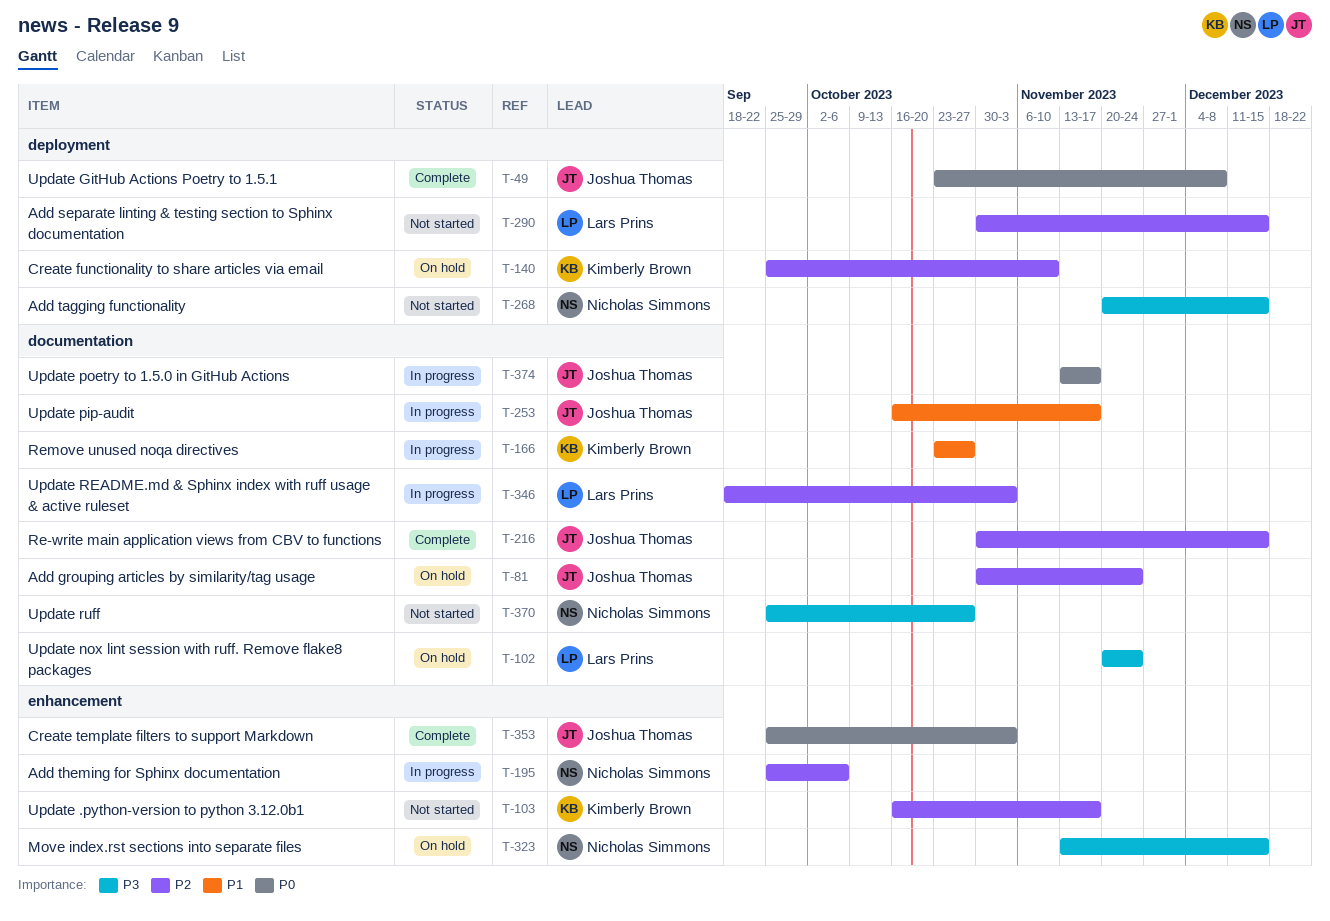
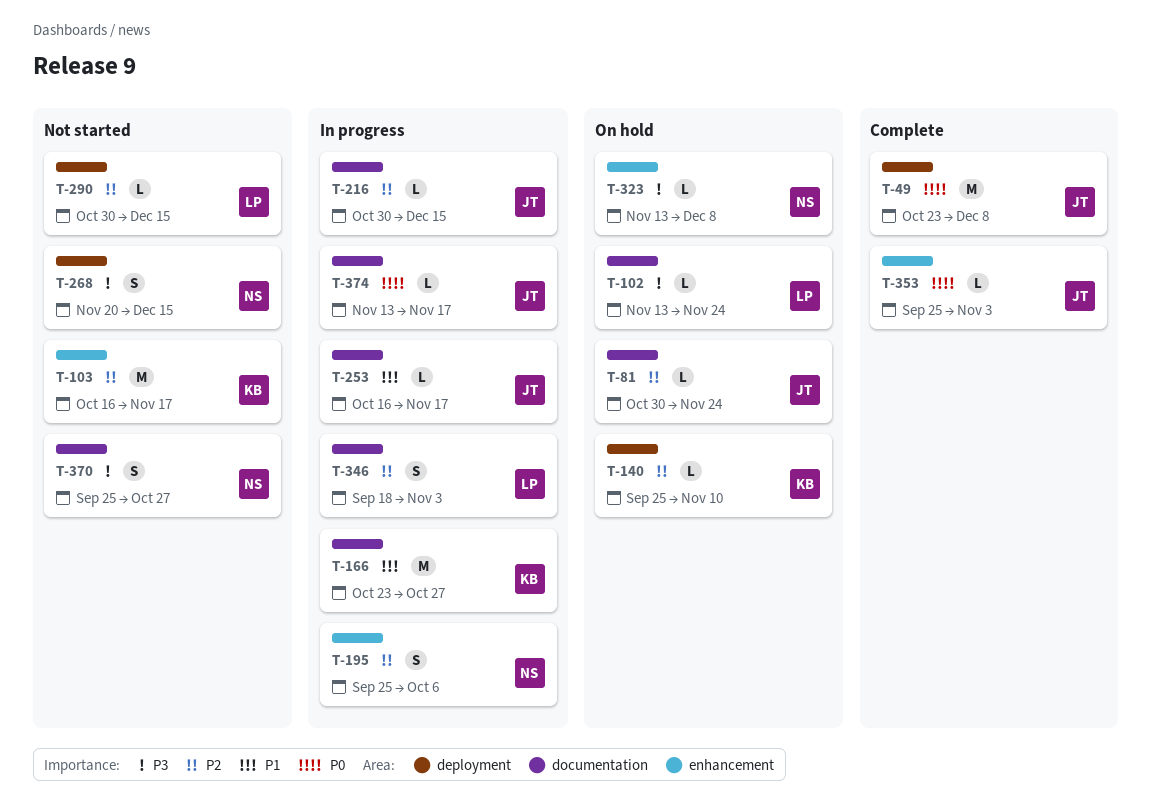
T-102, start: Nov 20 -> Nov 13
T-216, status: Complete -> In progress
T-323, due: Dec 15 -> Dec 8

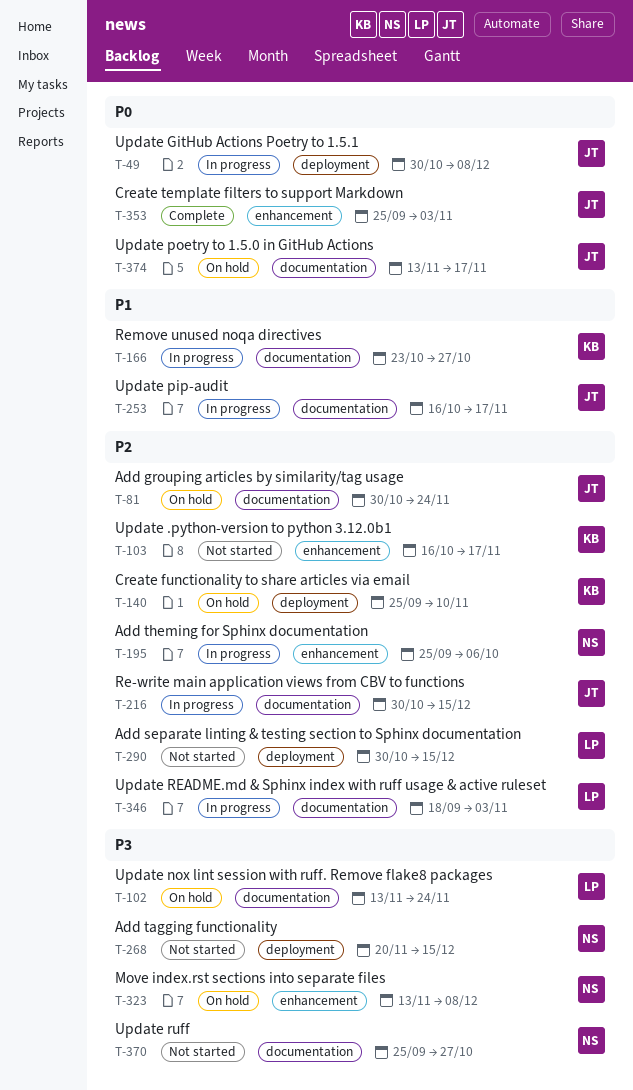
T-49, status: Complete -> In progress
T-49, start: Oct 23 -> Oct 30
T-374, status: In progress -> On hold

